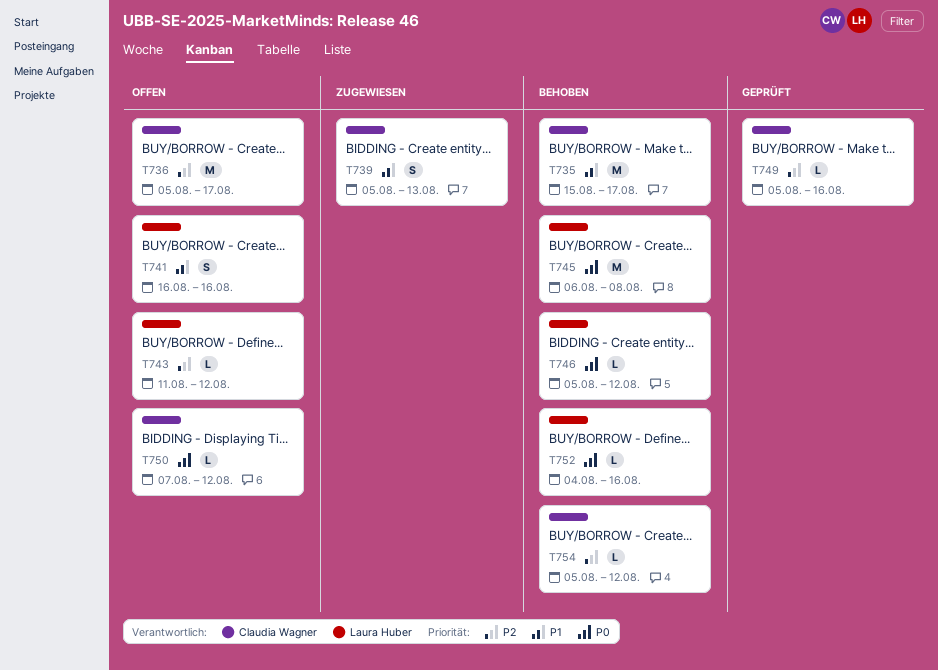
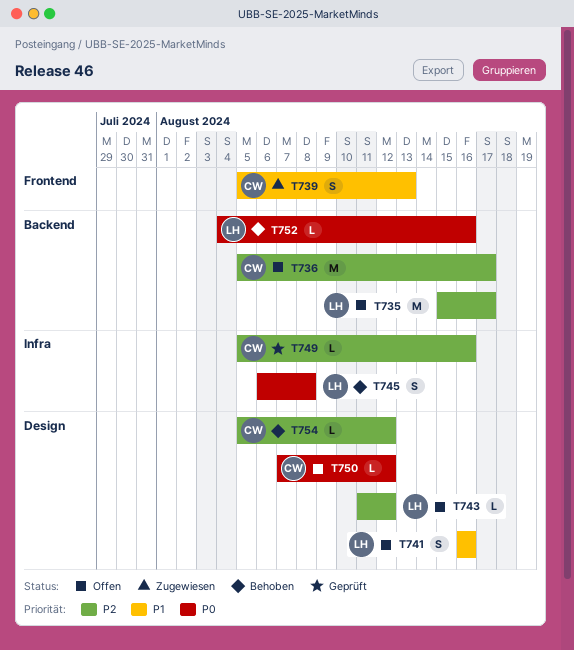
T735, status: Behoben -> Offen
T735, owner: Claudia Wagner -> Laura Huber
T735, priority: P1 -> P2
T745, estimate: M -> S
T746: present -> none

